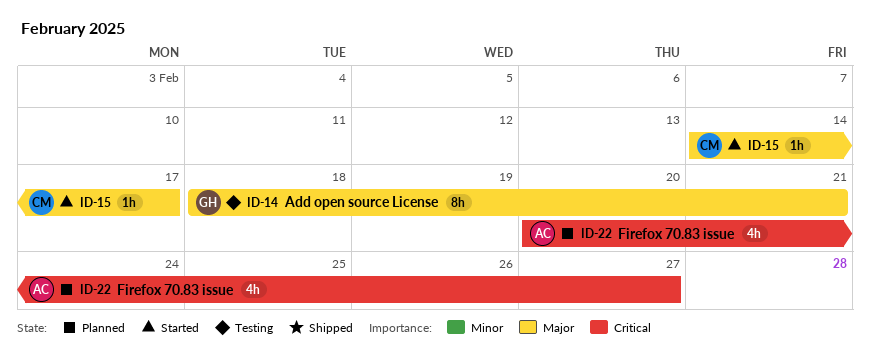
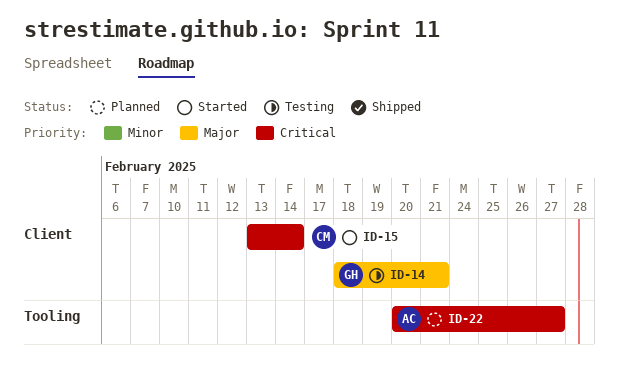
ID-15, priority: Major -> Critical
ID-15, start: Feb 14 -> Feb 13
ID-15, due: Feb 17 -> Feb 14

